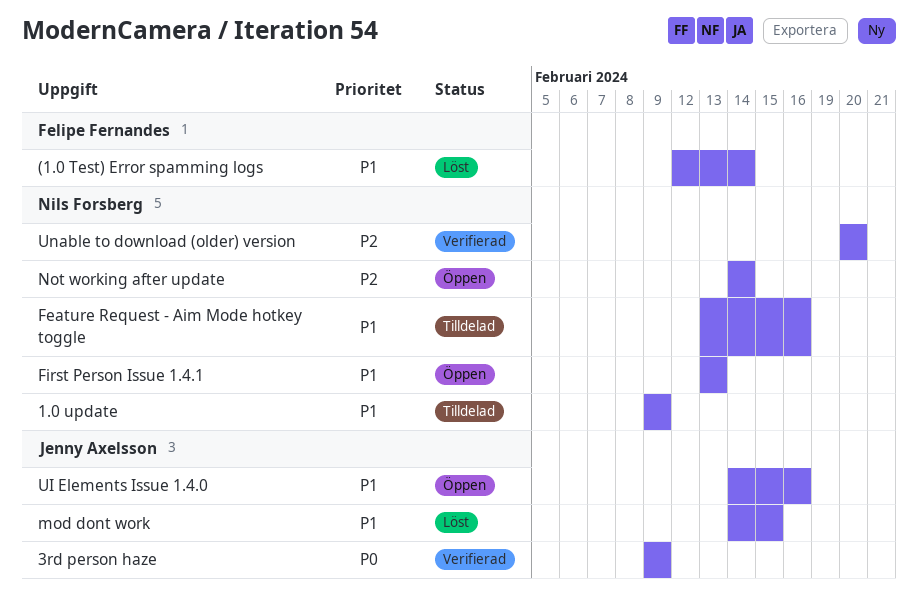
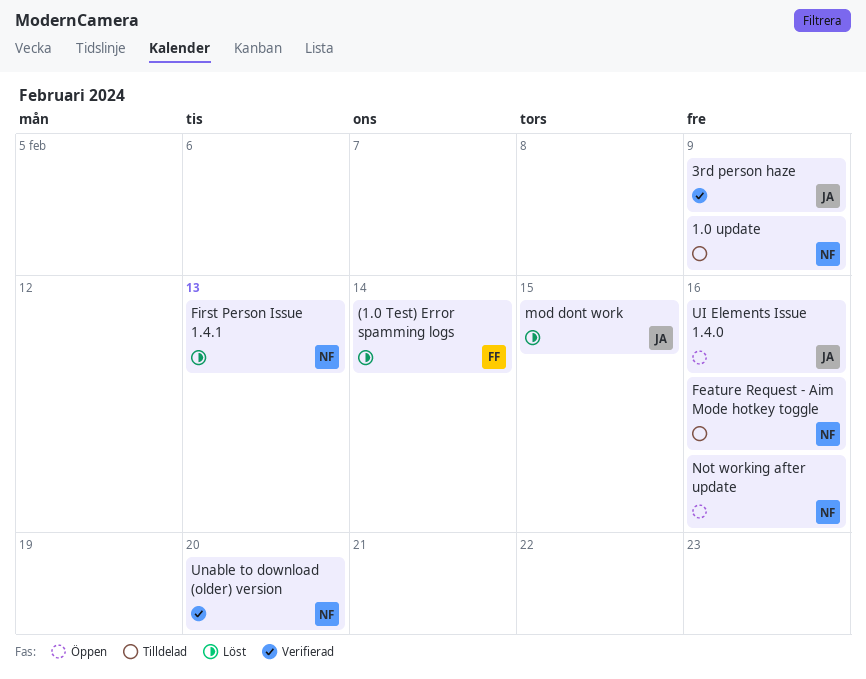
First Person Issue 1.4.1, status: Öppen -> Löst
Not working after update, due: Feb 14 -> Feb 16

